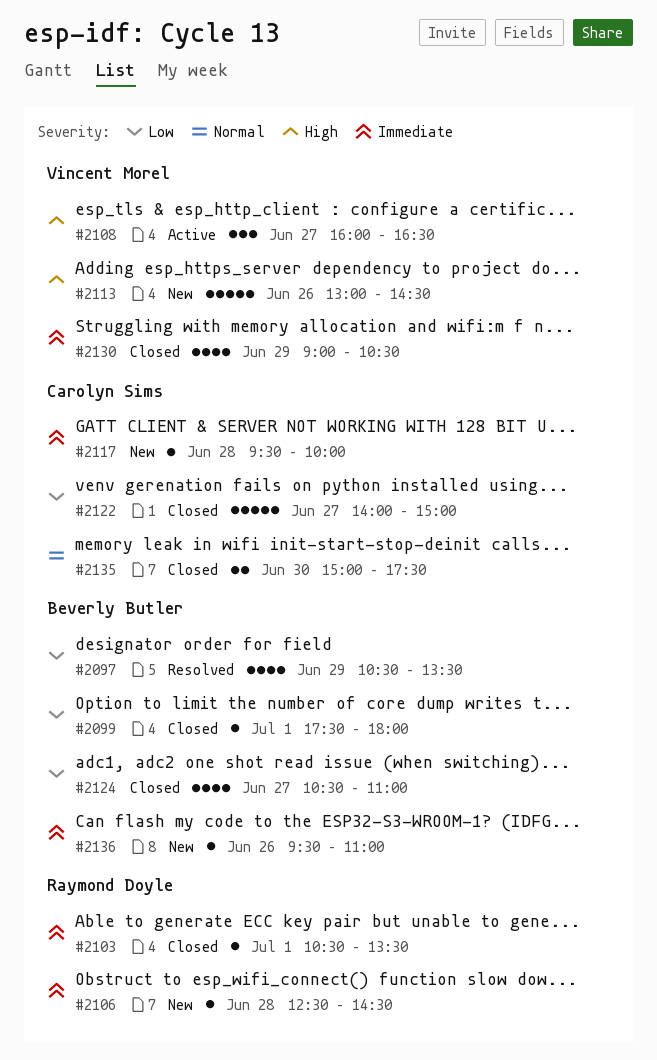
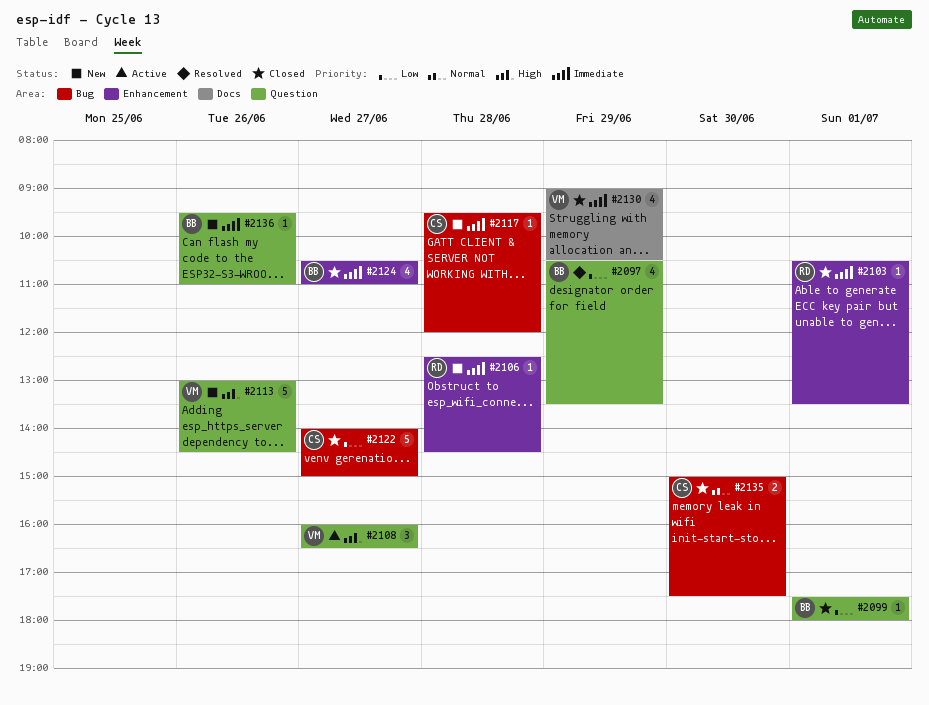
#2117, ends: 10:00 -> 12:00
#2124, priority: Low -> Immediate

